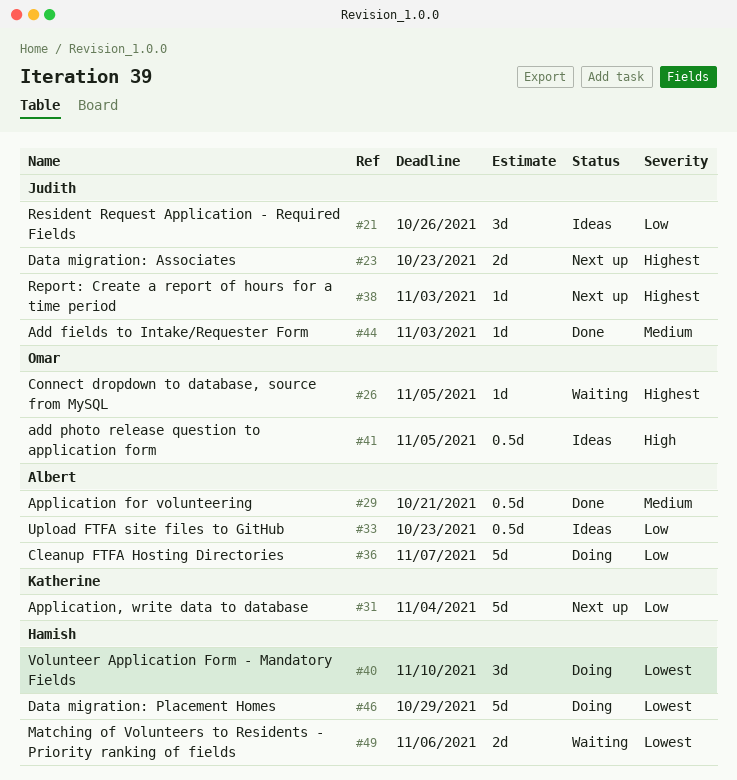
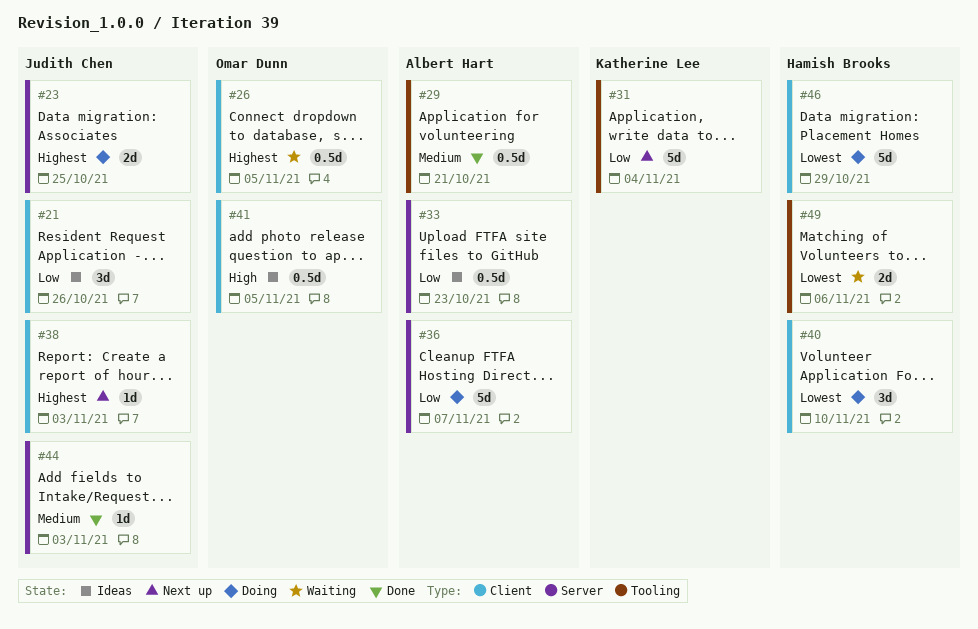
#23, status: Next up -> Doing
#23, due: Oct 23 -> Oct 25
#26, estimate: 1d -> 0.5d

